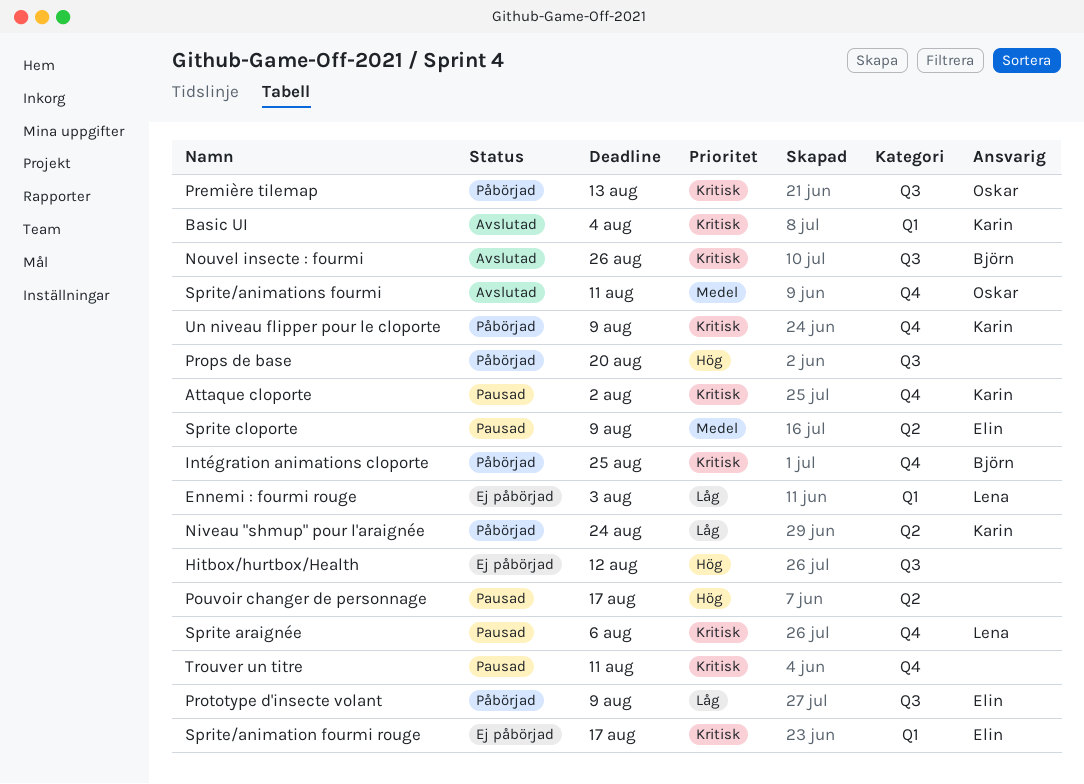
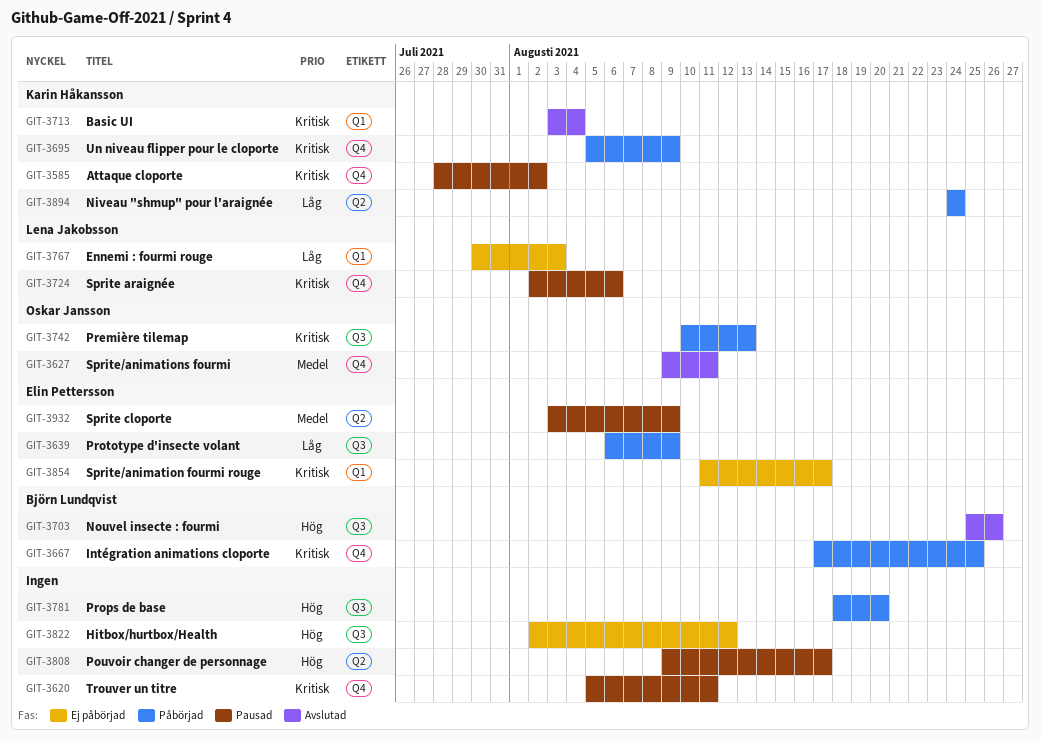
Nouvel insecte : fourmi, priority: Kritisk -> Hög

